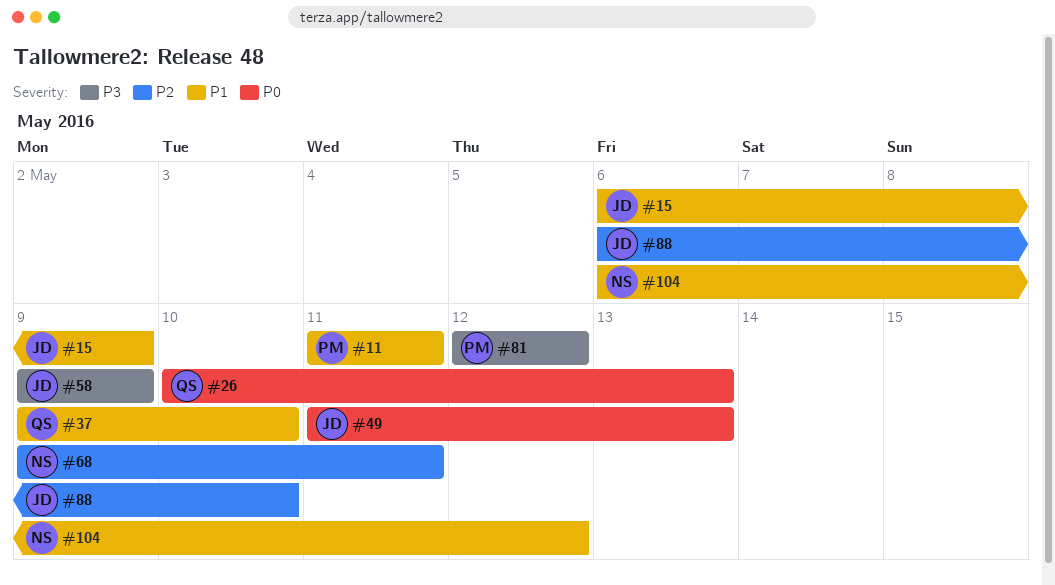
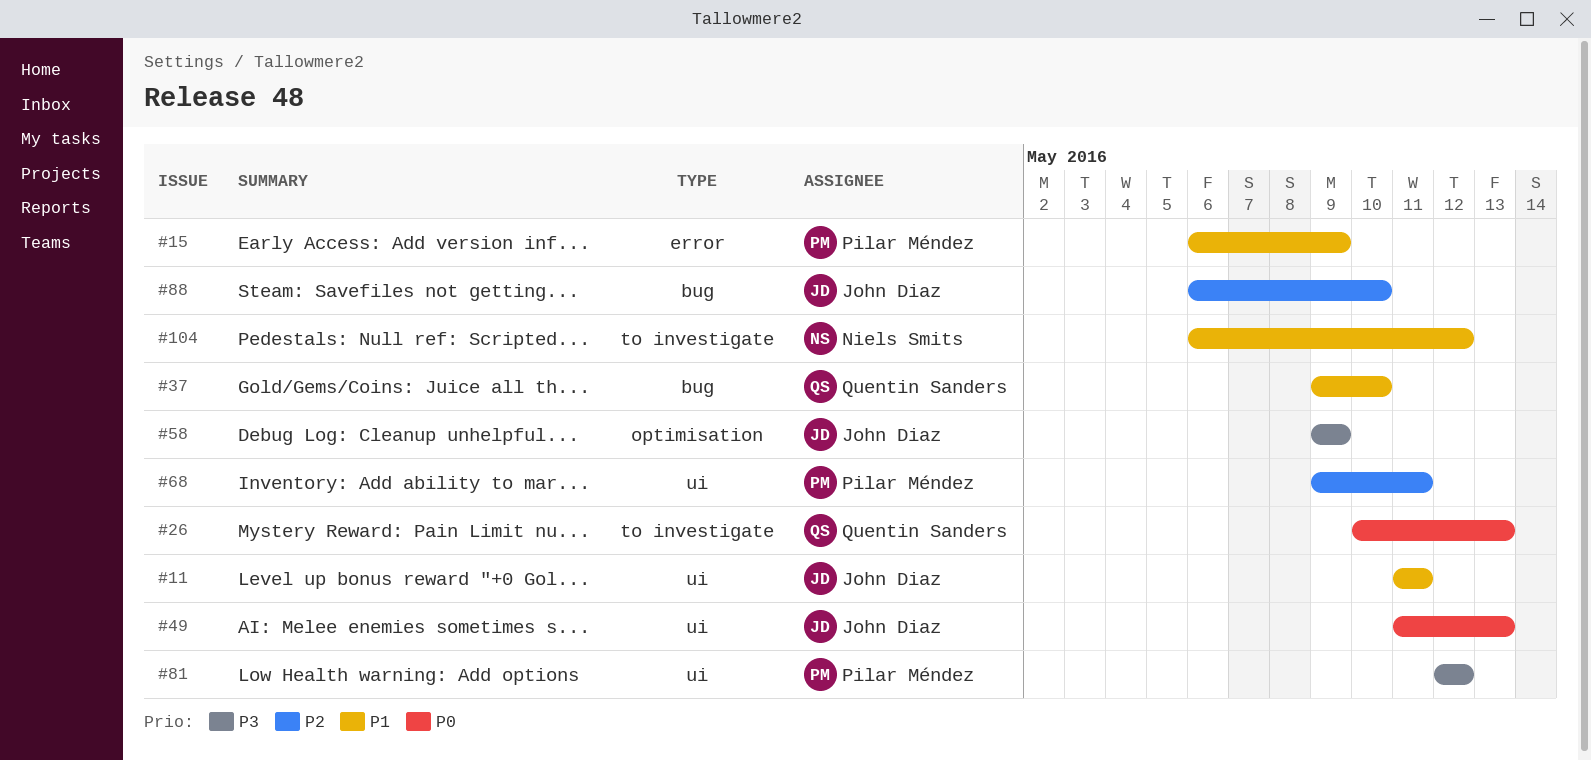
#11, owner: Pilar Méndez -> John Diaz
#15, owner: John Diaz -> Pilar Méndez
#68, owner: Niels Smits -> Pilar Méndez

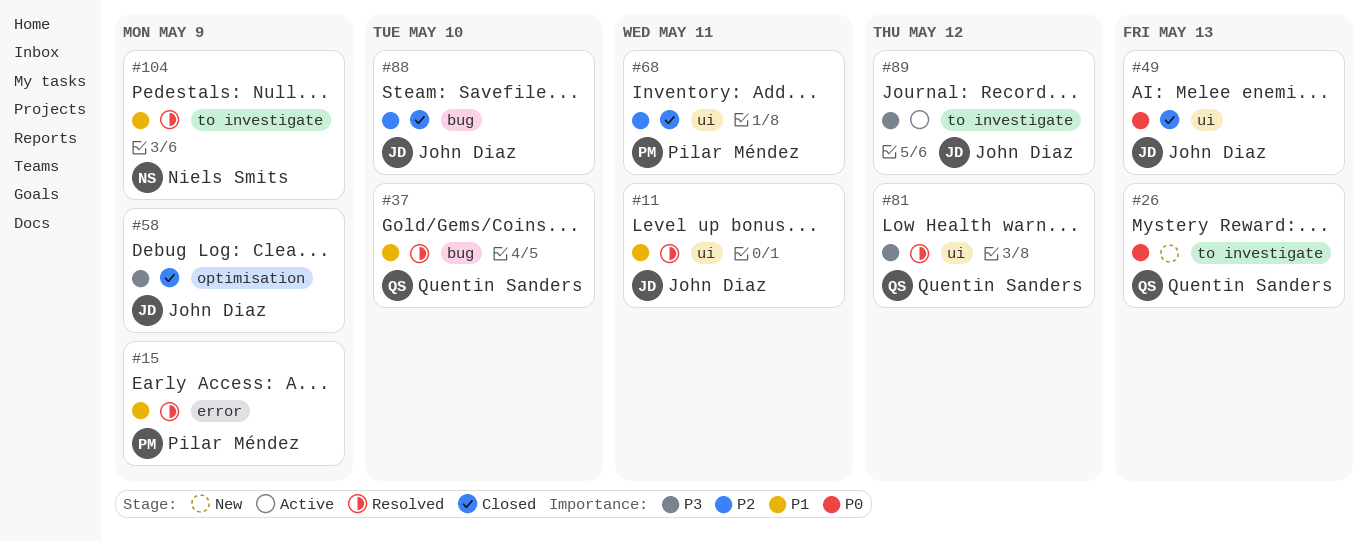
#81, owner: Pilar Méndez -> Quentin Sanders
#89: none -> present
#104, due: May 12 -> May 9

